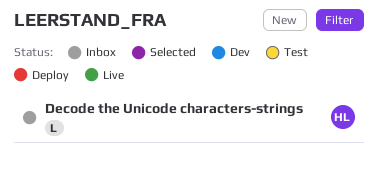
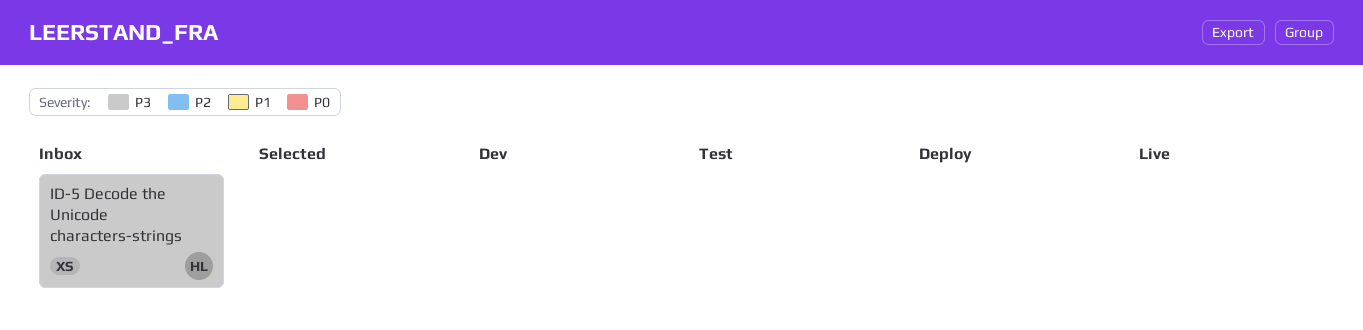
Decode the Unicode characters-strings, estimate: L -> XS

